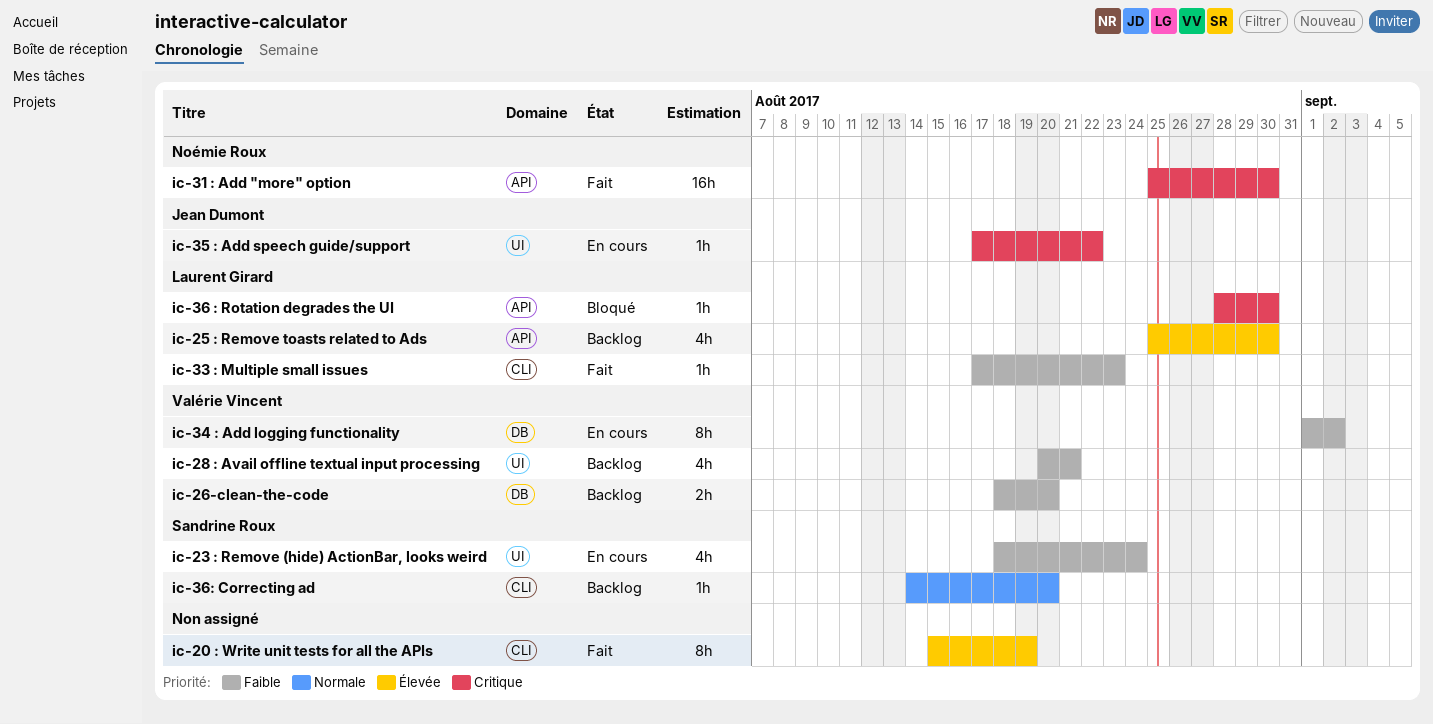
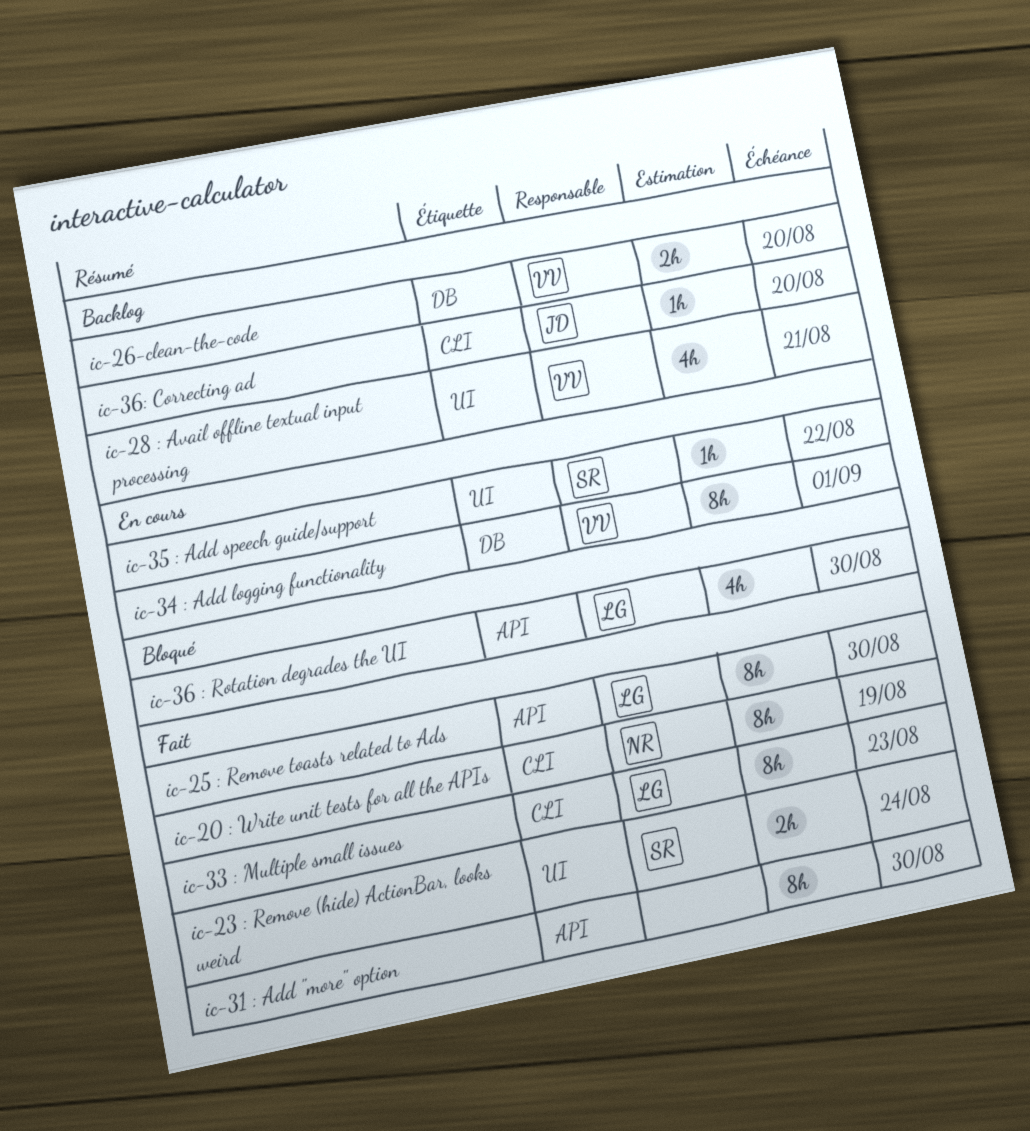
ic-20 : Write unit tests for all the APIs, owner: none -> Noémie Roux
ic-23 : Remove (hide) ActionBar, looks weird, status: En cours -> Fait
ic-23 : Remove (hide) ActionBar, looks weird, estimate: 4h -> 2h
ic-25 : Remove toasts related to Ads, status: Backlog -> Fait
ic-25 : Remove toasts related to Ads, estimate: 4h -> 8h
ic-31 : Add "more" option, owner: Noémie Roux -> none
ic-31 : Add "more" option, estimate: 16h -> 8h
ic-33 : Multiple small issues, estimate: 1h -> 8h
ic-34 : Add logging functionality, due: Sep 2 -> Sep 1
ic-35 : Add speech guide/support, owner: Jean Dumont -> Sandrine Roux
ic-36 : Rotation degrades the UI, estimate: 1h -> 4h
ic-36: Correcting ad, owner: Sandrine Roux -> Jean Dumont

